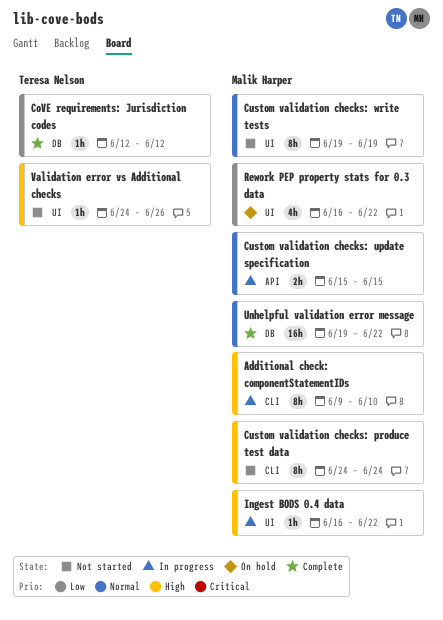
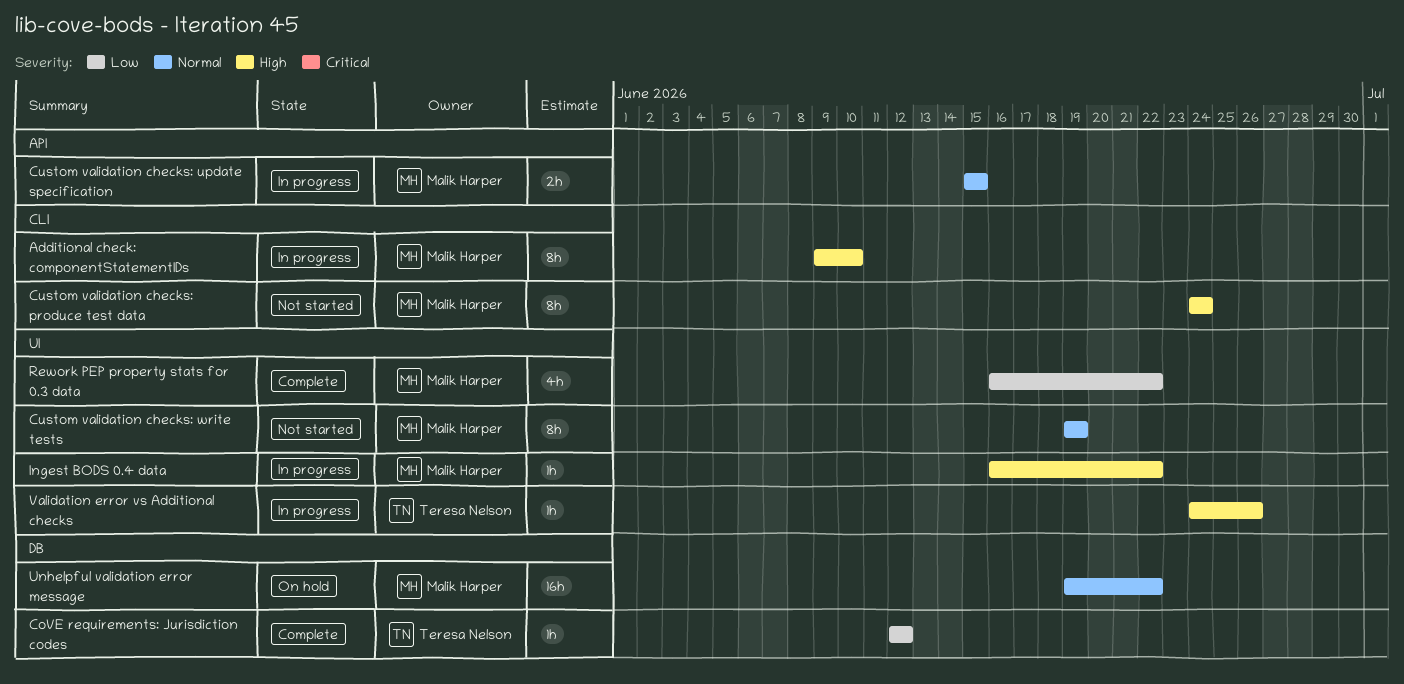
Rework PEP property stats for 0.3 data, status: On hold -> Complete
Unhelpful validation error message, status: Complete -> On hold
Validation error vs Additional checks, status: Not started -> In progress

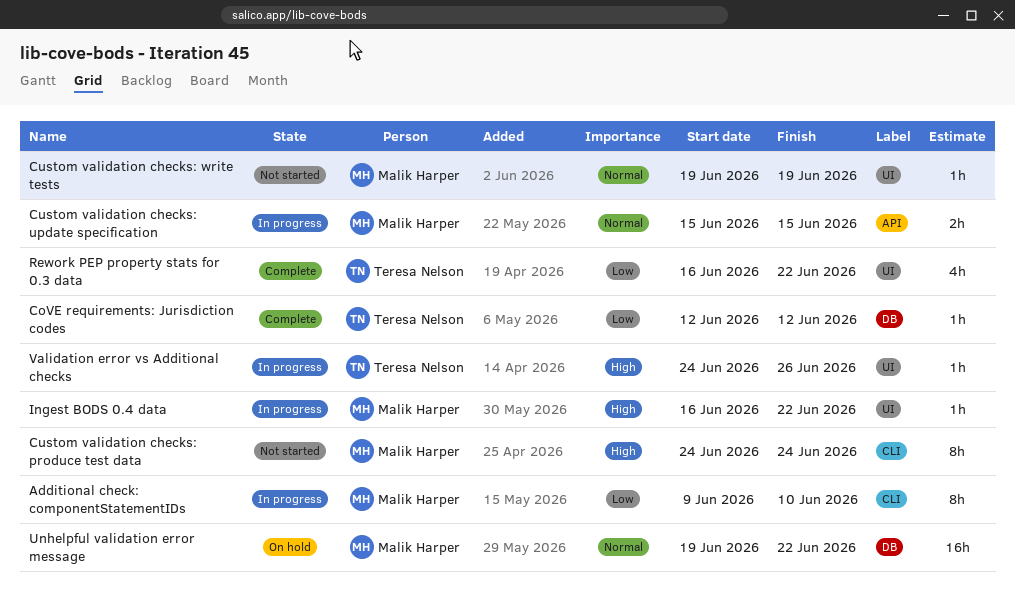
Additional check: componentStatementIDs, priority: High -> Low
Custom validation checks: write tests, estimate: 8h -> 1h
Rework PEP property stats for 0.3 data, owner: Malik Harper -> Teresa Nelson

